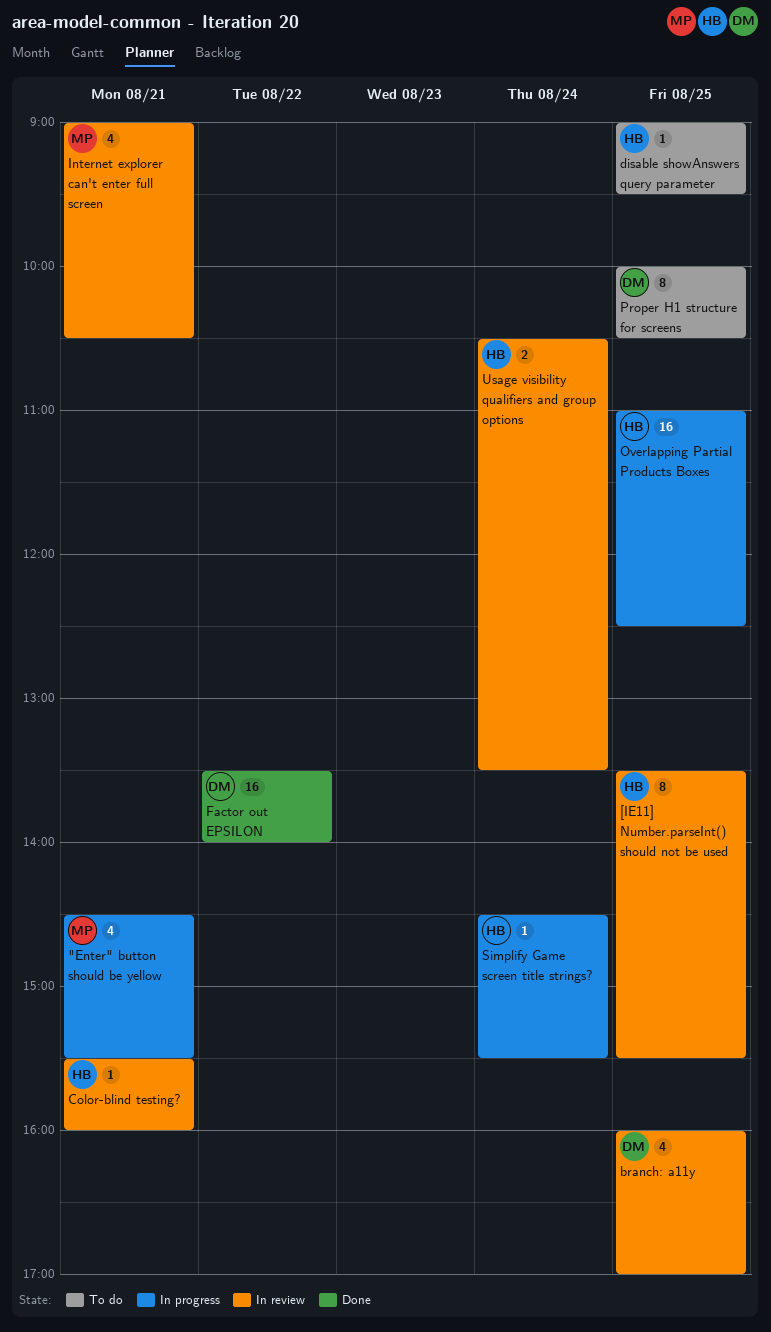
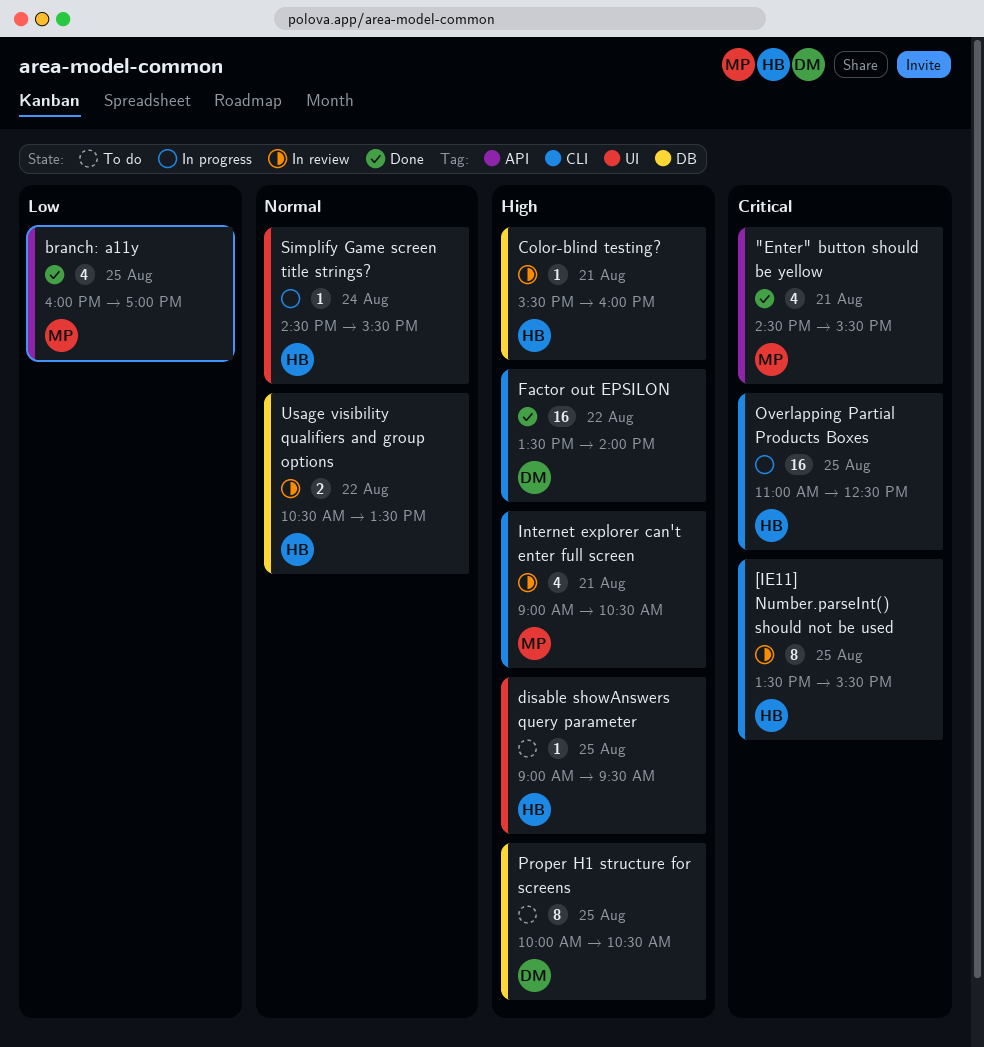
"Enter" button should be yellow, status: In progress -> Done
branch: a11y, status: In review -> Done
branch: a11y, owner: DM -> MP
Usage visibility qualifiers and group options, day: Aug 24 -> Aug 22

